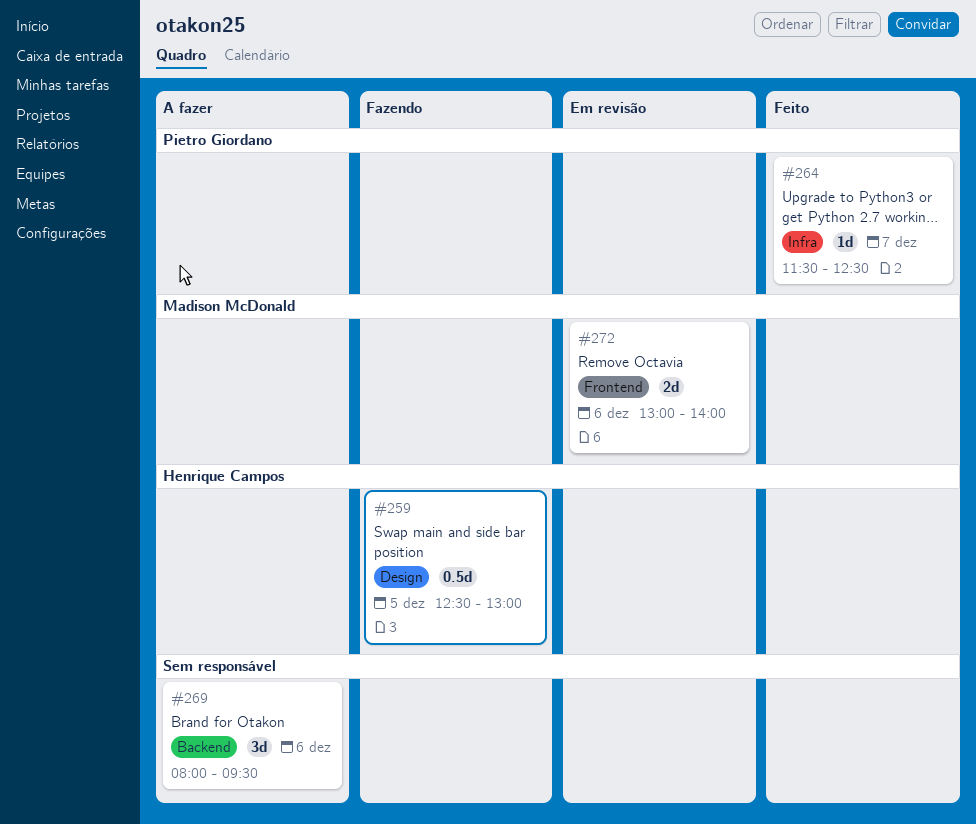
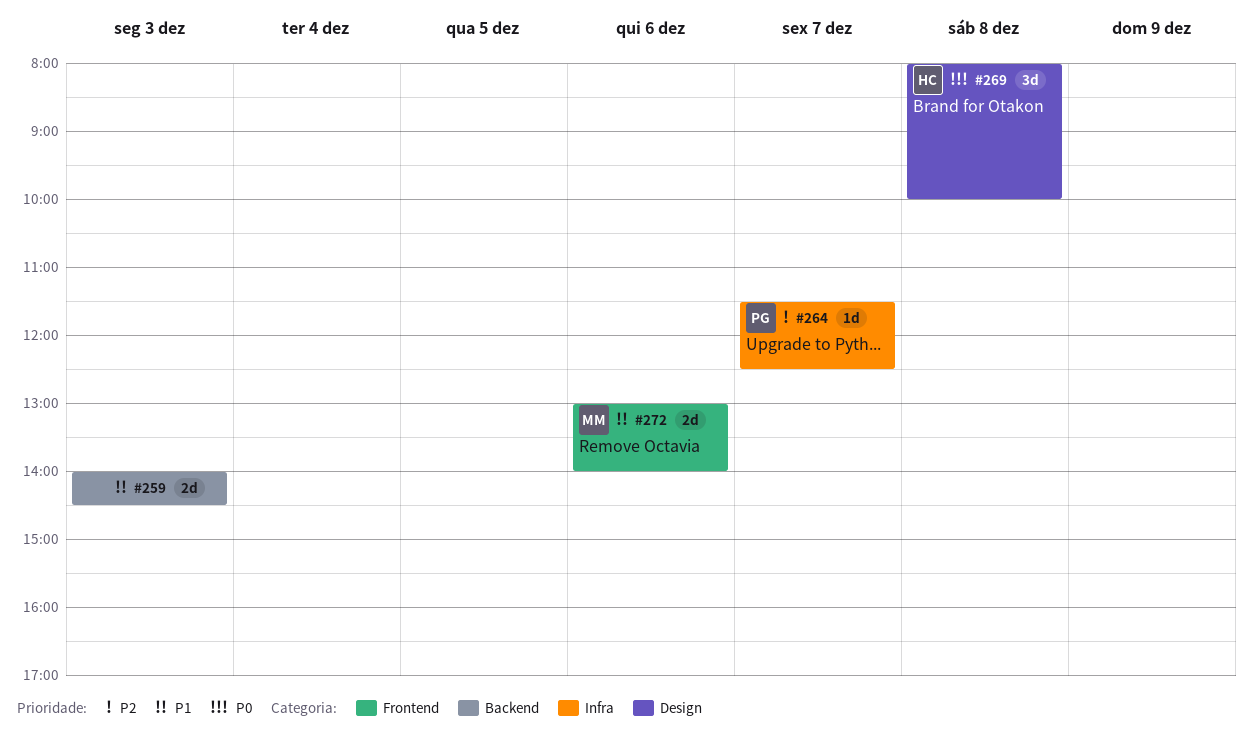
#259, owner: Henrique Campos -> none
#259, label: Design -> Backend
#259, estimate: 0.5d -> 2d
#259, day: Dec 5 -> Dec 3
#259, begins: 12:30 -> 14:00
#259, ends: 13:00 -> 14:30
#269, owner: none -> Henrique Campos
#269, label: Backend -> Design
#269, day: Dec 6 -> Dec 8
#269, ends: 09:30 -> 10:00

